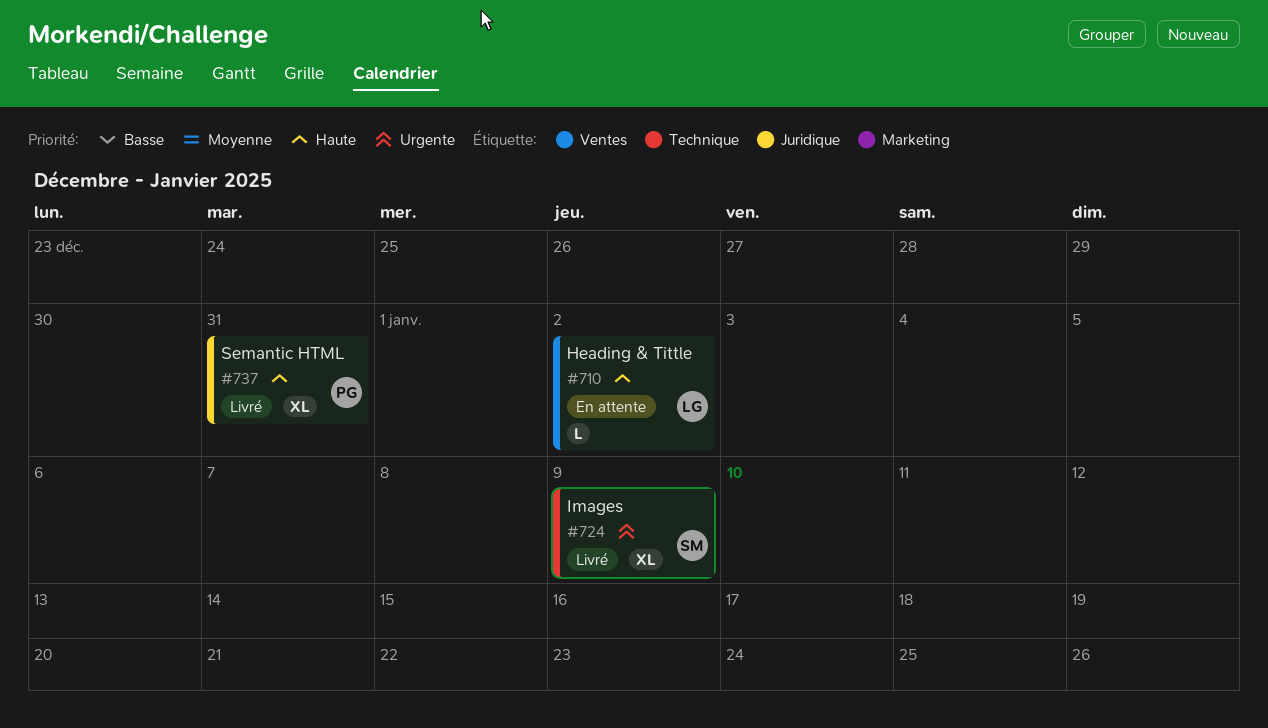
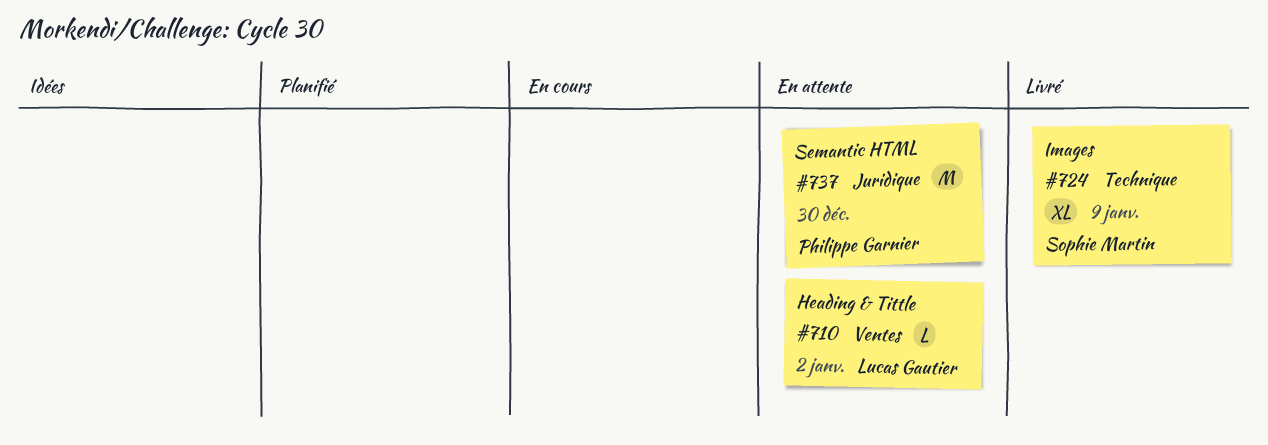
#737, status: Livré -> En attente
#737, estimate: XL -> M
#737, due: Dec 31 -> Dec 30

